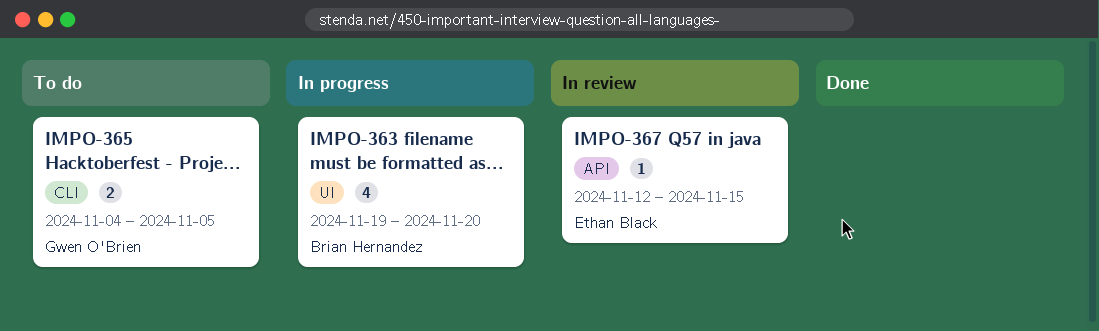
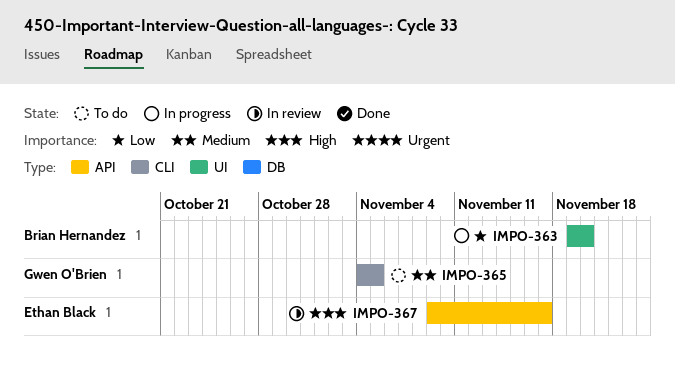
IMPO-367, start: Nov 12 -> Nov 9
IMPO-367, due: Nov 15 -> Nov 17

